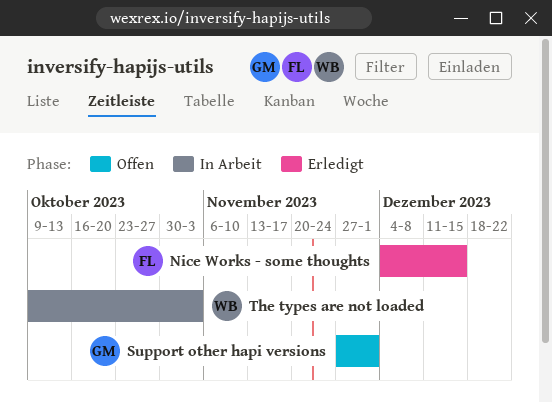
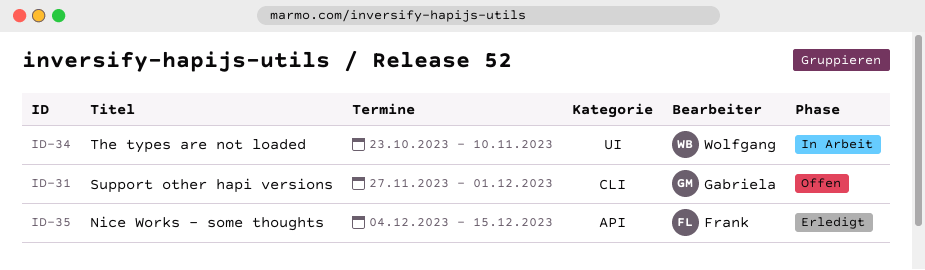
The types are not loaded, start: Oct 9 -> Oct 23
The types are not loaded, due: Nov 3 -> Nov 10

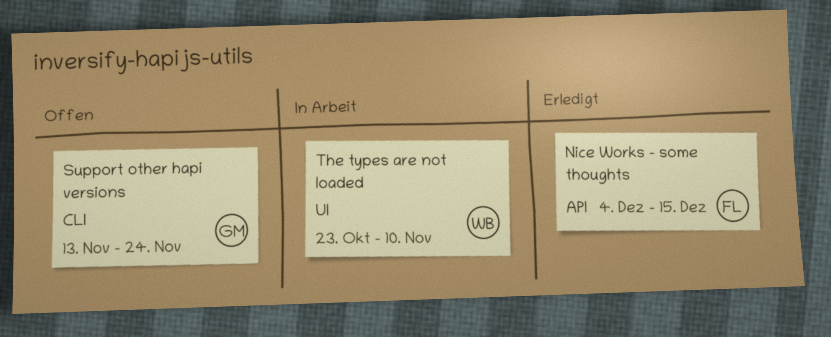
Support other hapi versions, start: Nov 27 -> Nov 13
Support other hapi versions, due: Dec 1 -> Nov 24

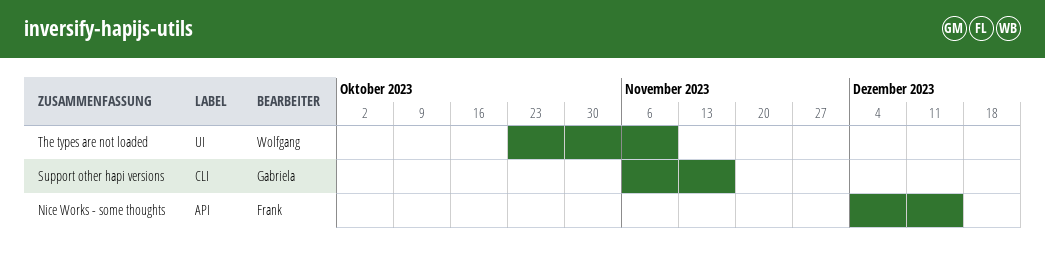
Support other hapi versions, start: Nov 13 -> Nov 6
Support other hapi versions, due: Nov 24 -> Nov 17

